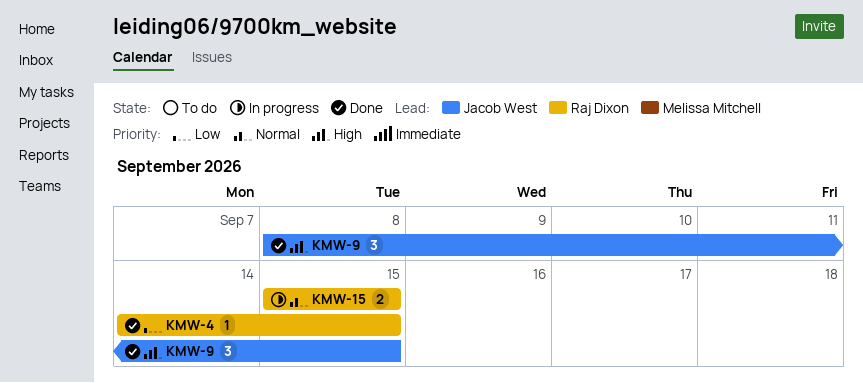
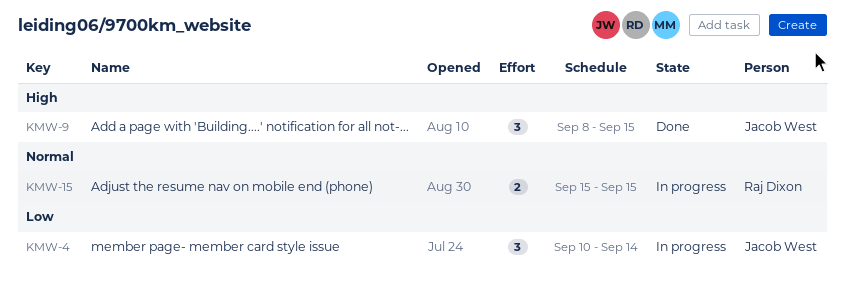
KMW-4, status: Done -> In progress
KMW-4, owner: Raj Dixon -> Jacob West
KMW-4, estimate: 1 -> 3
KMW-4, start: Sep 14 -> Sep 10
KMW-4, due: Sep 15 -> Sep 14

